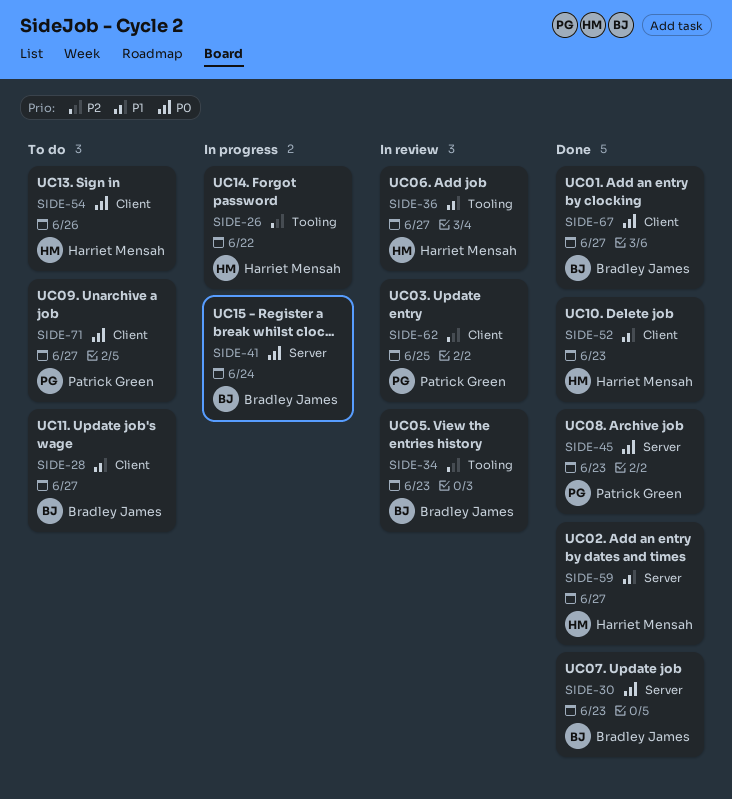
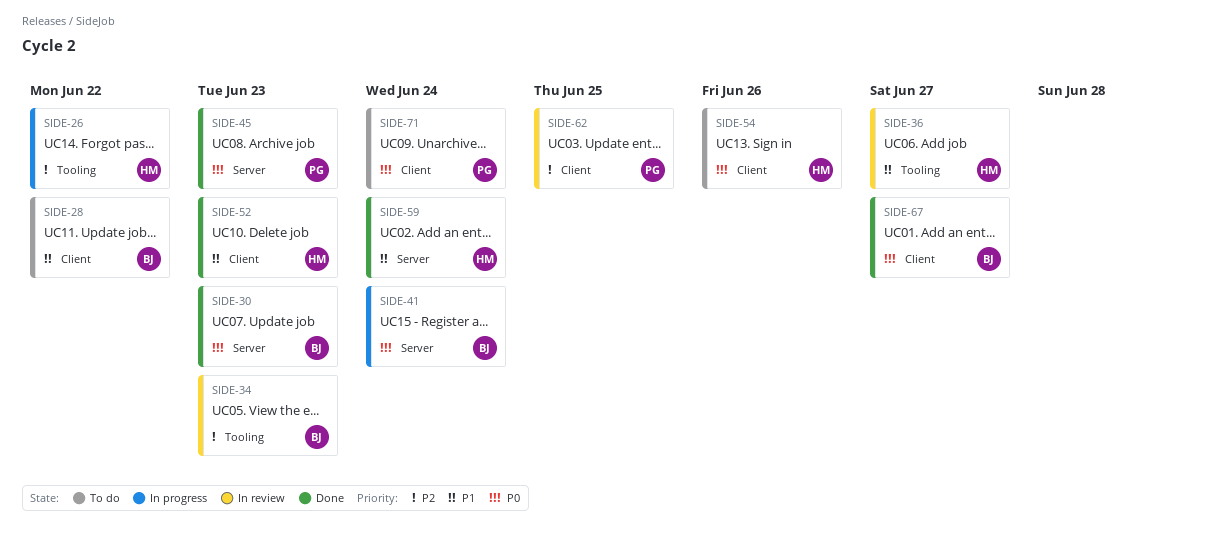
SIDE-28, due: Jun 27 -> Jun 22
SIDE-59, due: Jun 27 -> Jun 24
SIDE-71, due: Jun 27 -> Jun 24

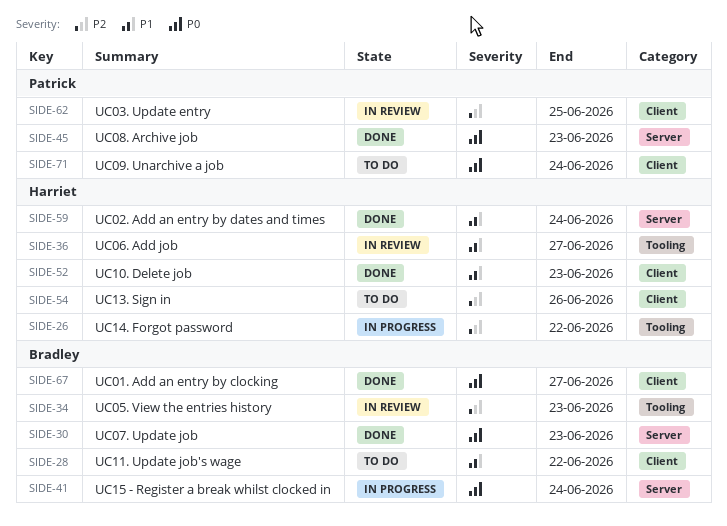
SIDE-54, priority: P0 -> P2

